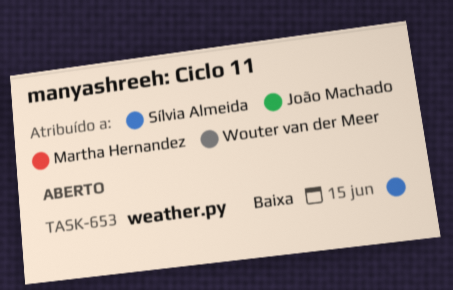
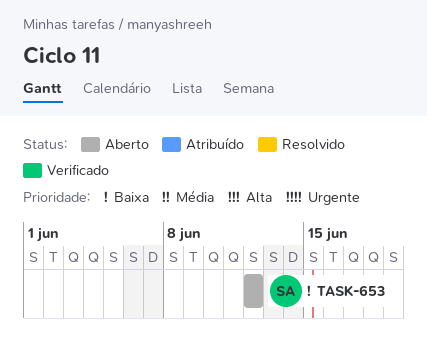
TASK-653, due: Jun 15 -> Jun 12

